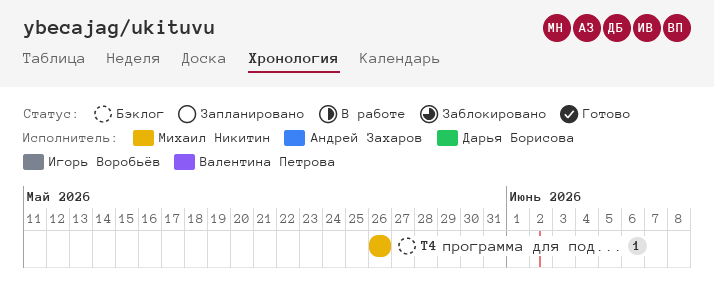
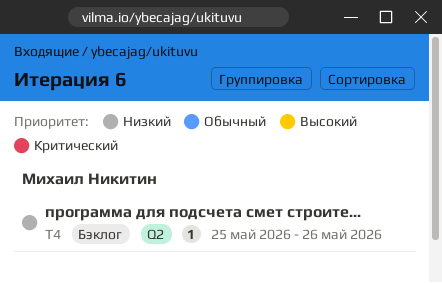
T4, start: May 26 -> May 25

